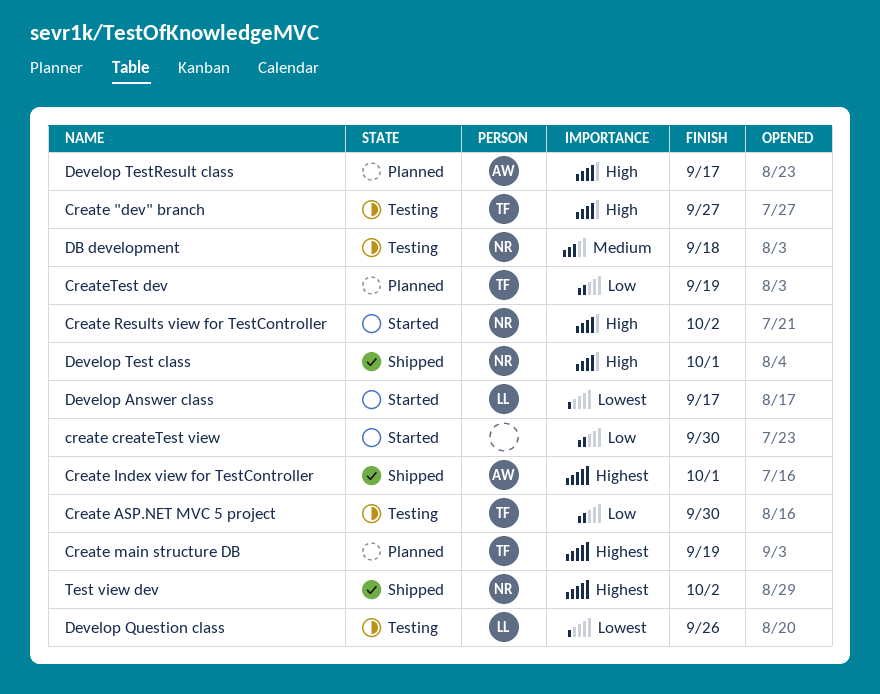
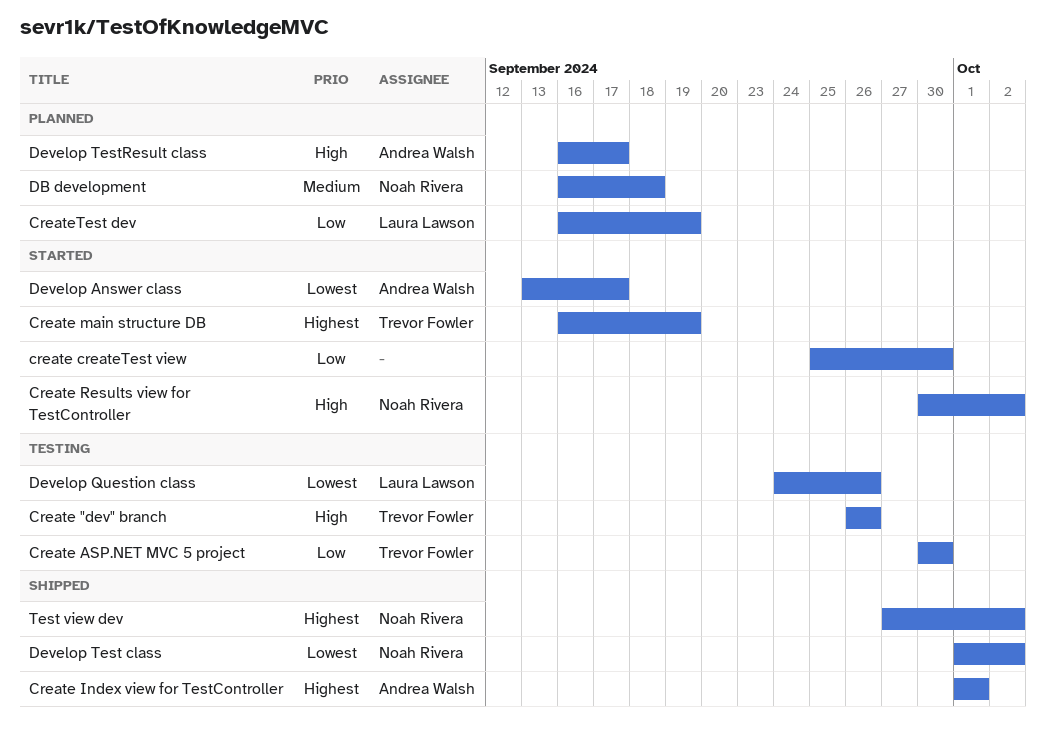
Create "dev" branch, due: Sep 27 -> Sep 26
Create main structure DB, status: Planned -> Started
CreateTest dev, owner: Trevor Fowler -> Laura Lawson
DB development, status: Testing -> Planned
Develop Answer class, owner: Laura Lawson -> Andrea Walsh
Develop Test class, priority: High -> Lowest
Develop Test class, due: Oct 1 -> Oct 2

